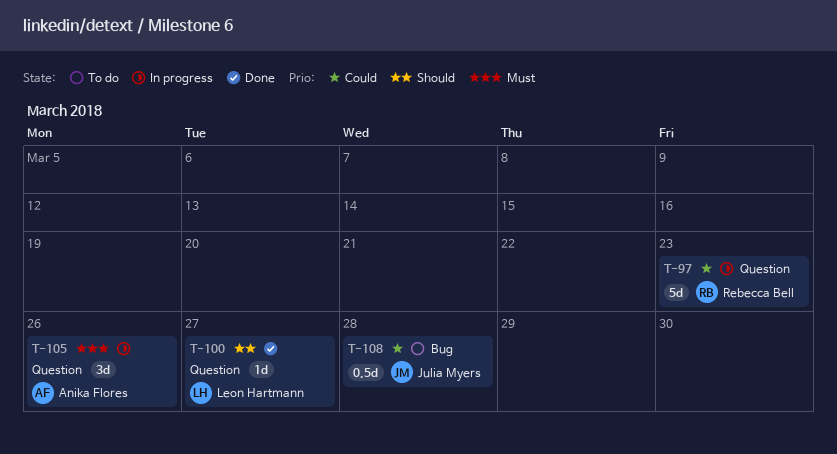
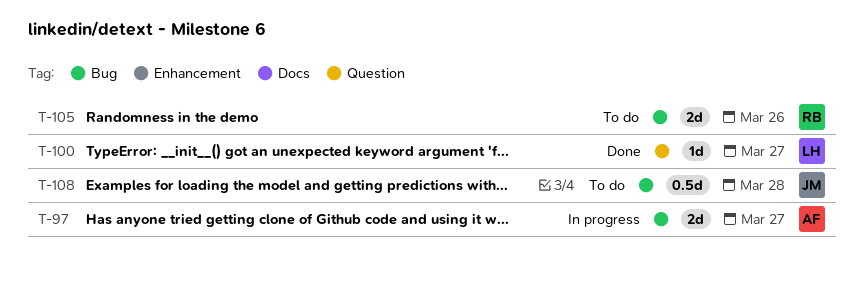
T-97, owner: Rebecca Bell -> Anika Flores
T-97, label: Question -> Bug
T-97, estimate: 5d -> 2d
T-97, due: Mar 23 -> Mar 27
T-105, status: In progress -> To do
T-105, owner: Anika Flores -> Rebecca Bell
T-105, label: Question -> Bug
T-105, estimate: 3d -> 2d

